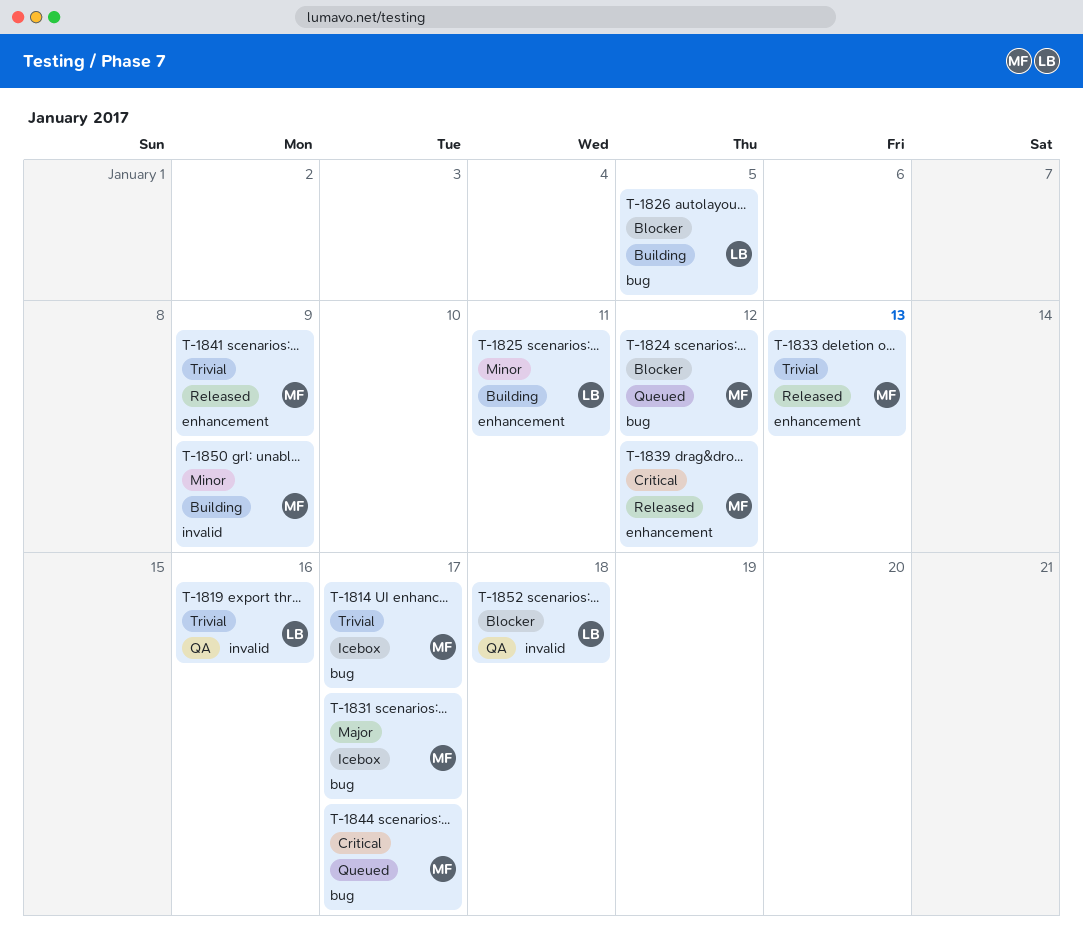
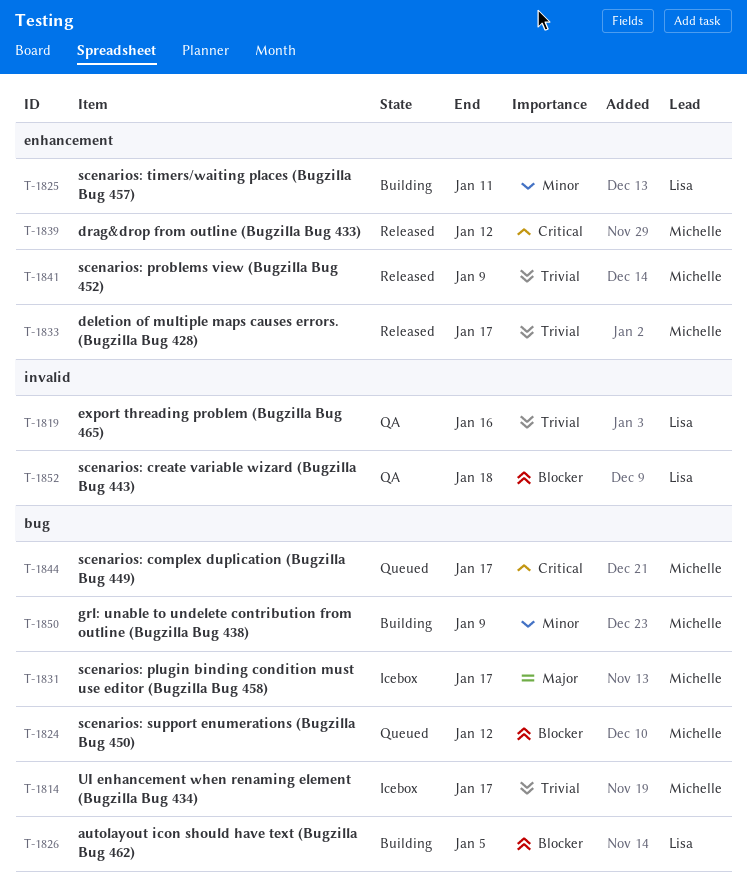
T-1833, due: Jan 13 -> Jan 17
T-1850, label: invalid -> bug

